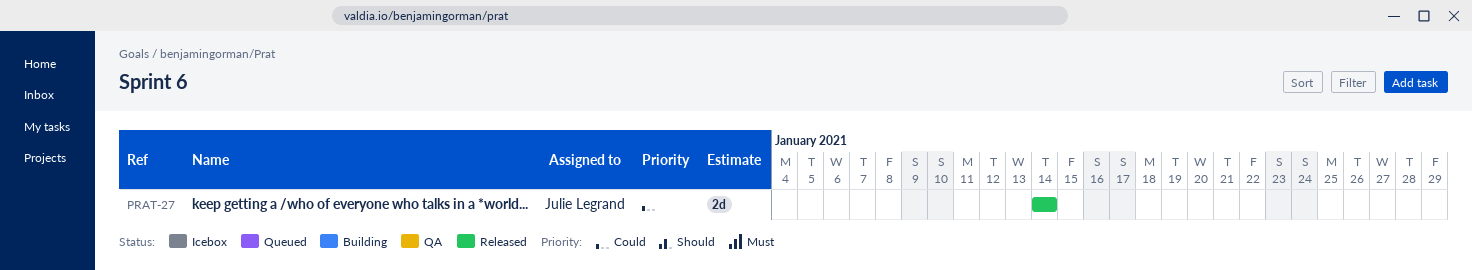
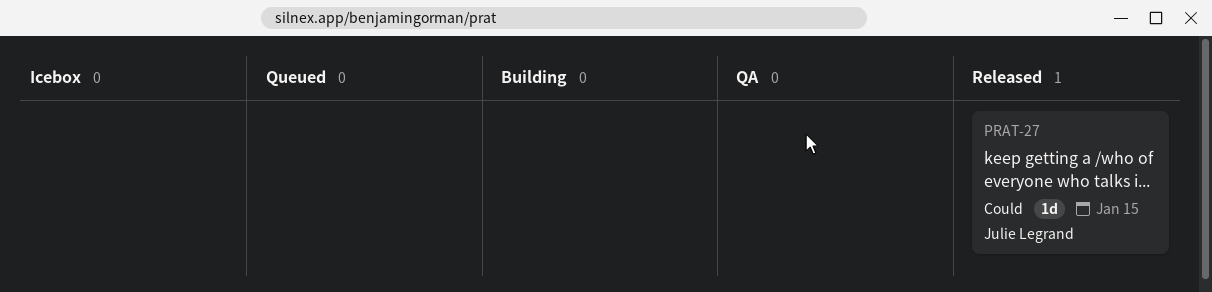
PRAT-27, estimate: 2d -> 1d
PRAT-27, due: Jan 14 -> Jan 15

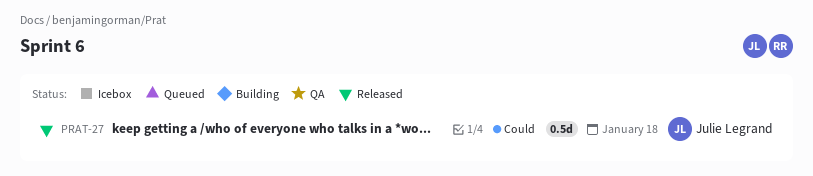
PRAT-27, estimate: 1d -> 0.5d
PRAT-27, due: Jan 15 -> Jan 18

